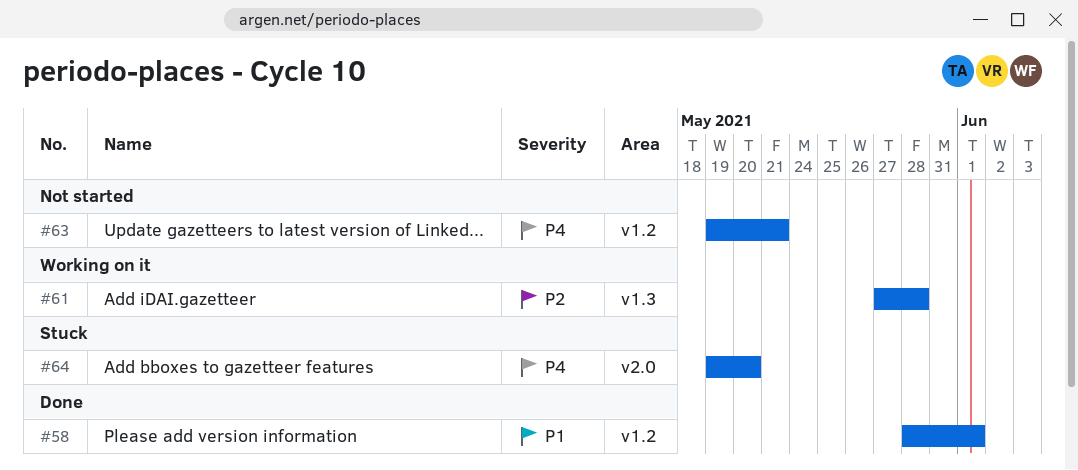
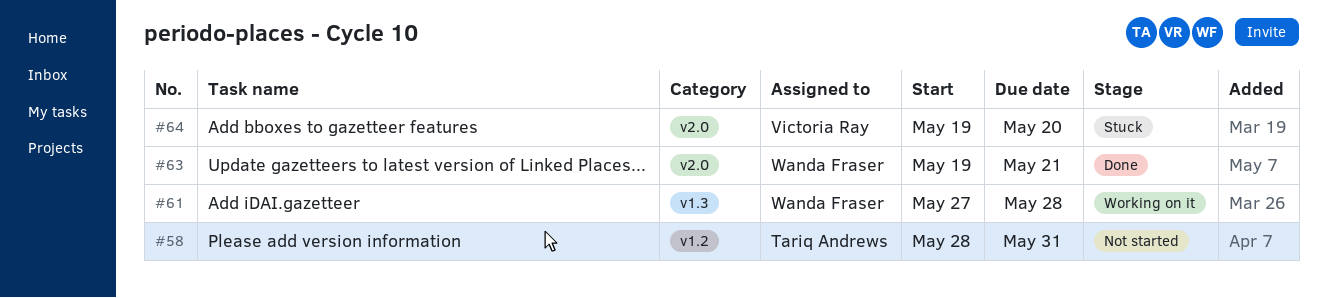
#58, status: Done -> Not started
#58, due: Jun 1 -> May 31
#63, status: Not started -> Done
#63, label: v1.2 -> v2.0

